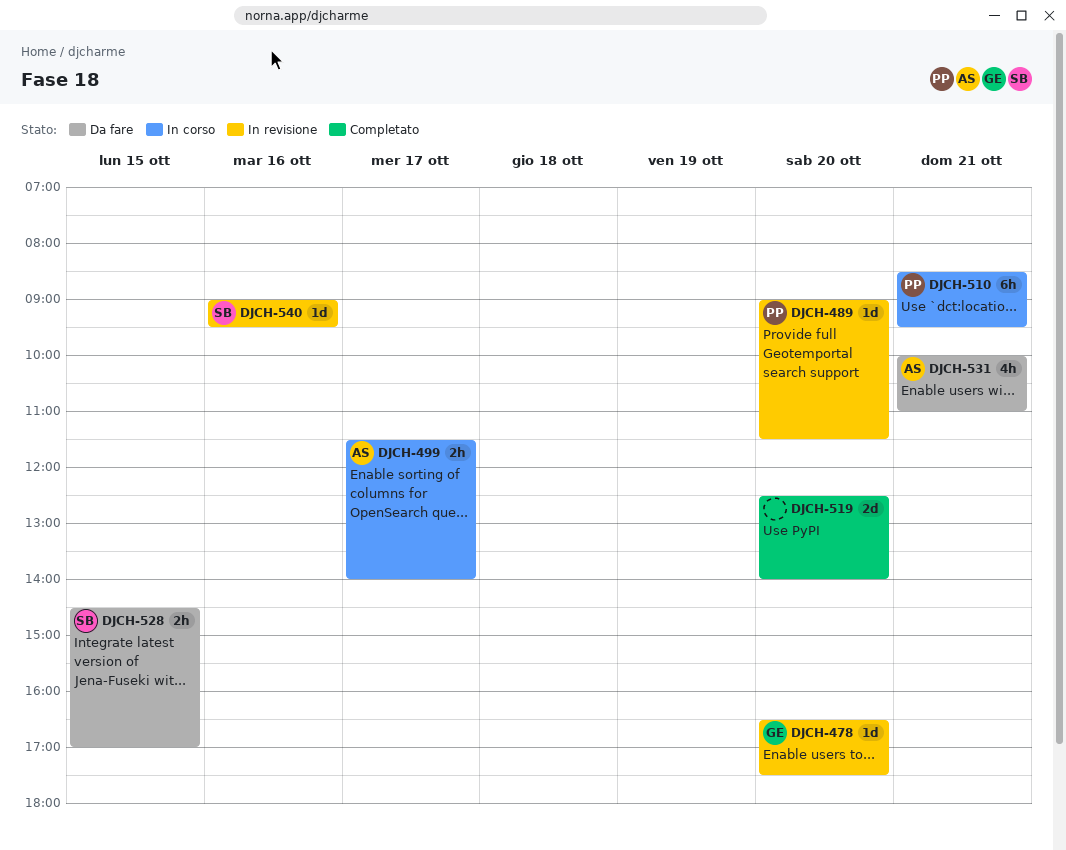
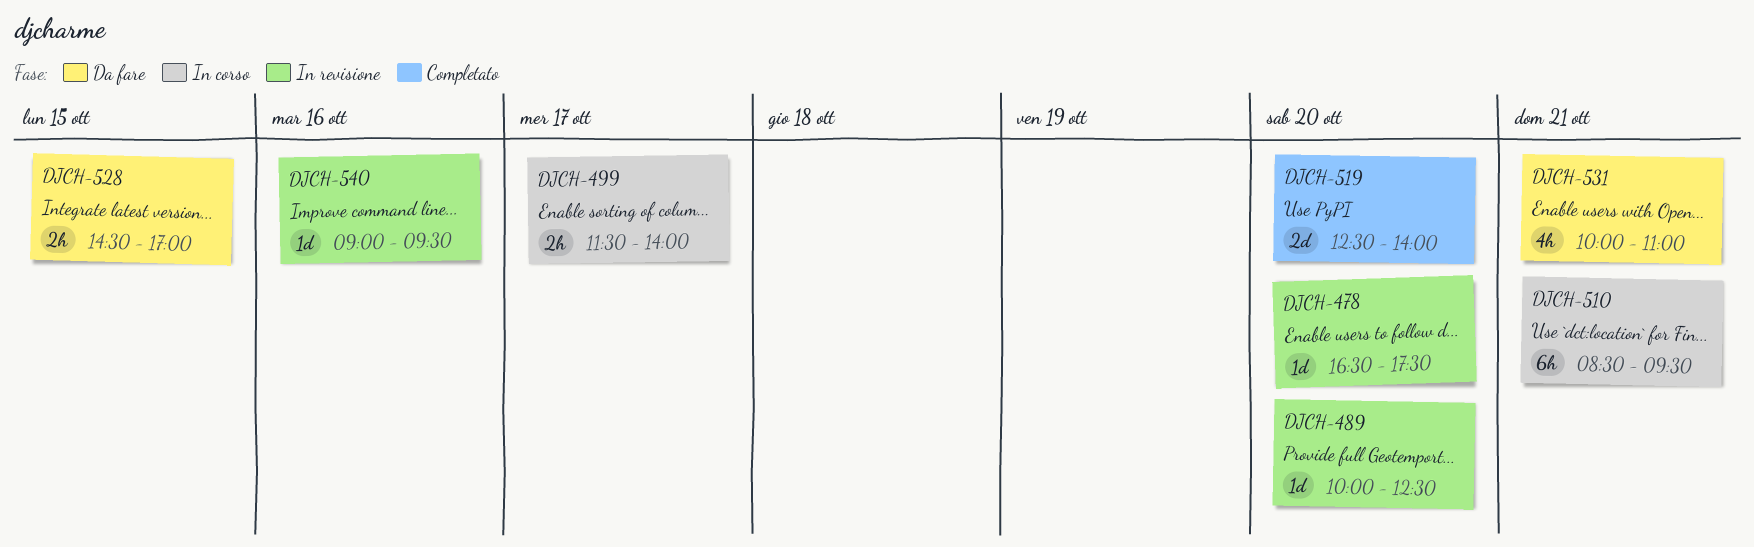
DJCH-489, begins: 09:00 -> 10:00
DJCH-489, ends: 11:30 -> 12:30

